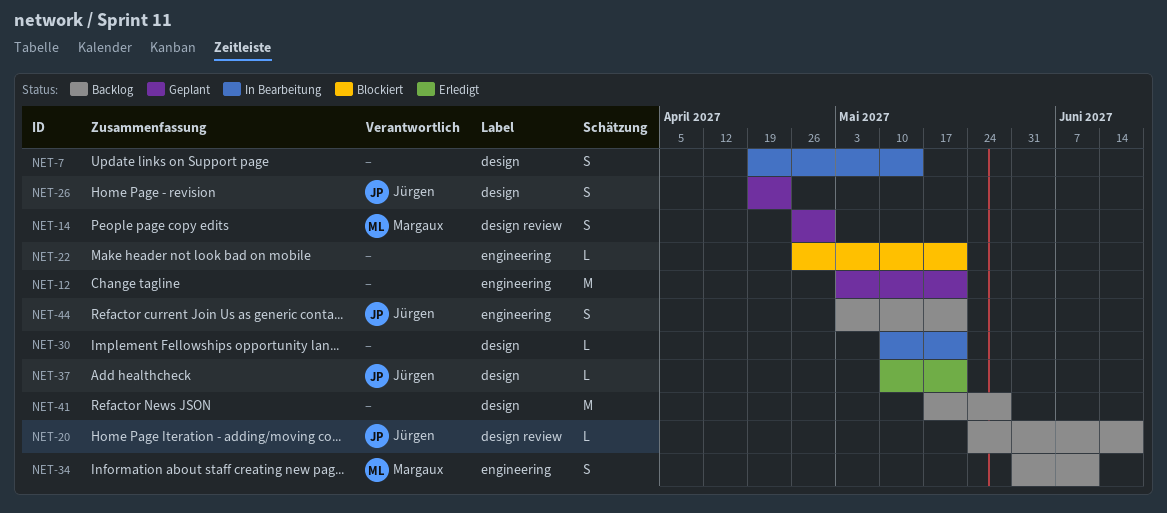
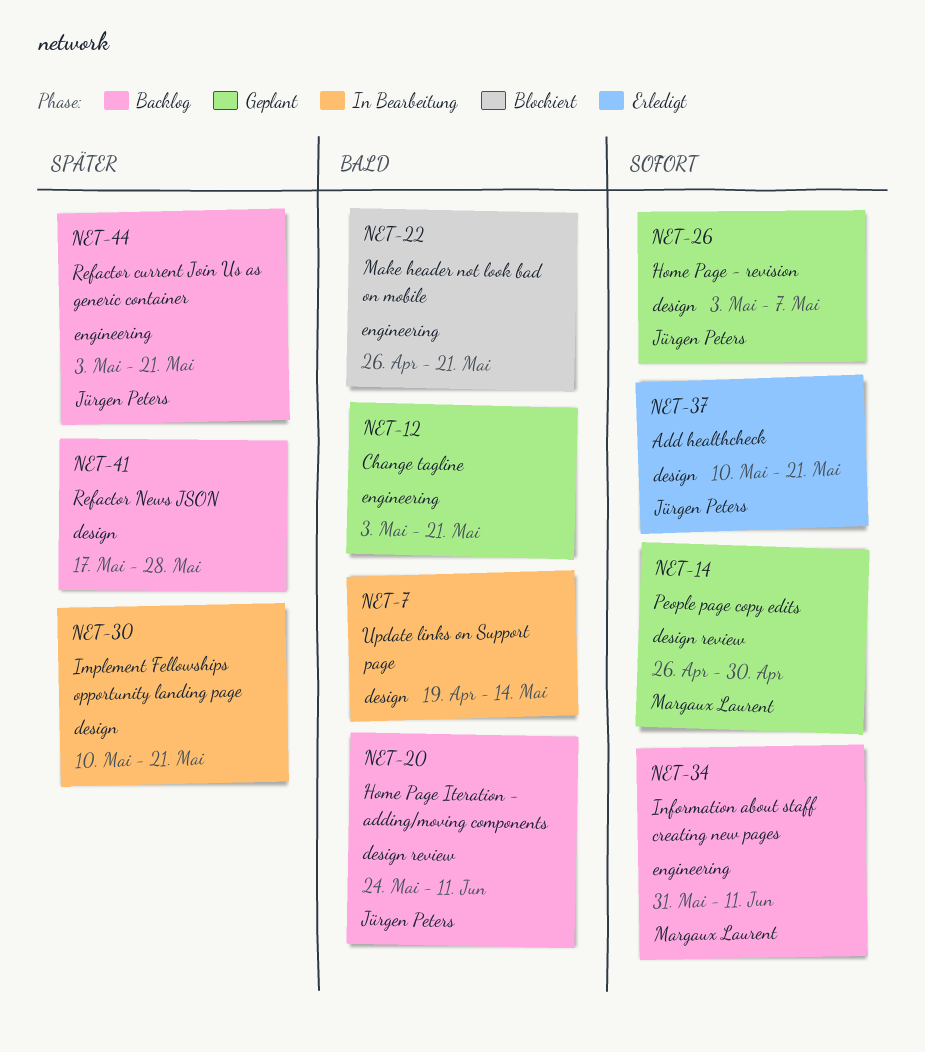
NET-20, due: Jun 18 -> Jun 11
NET-26, start: Apr 19 -> May 3
NET-26, due: Apr 23 -> May 7

